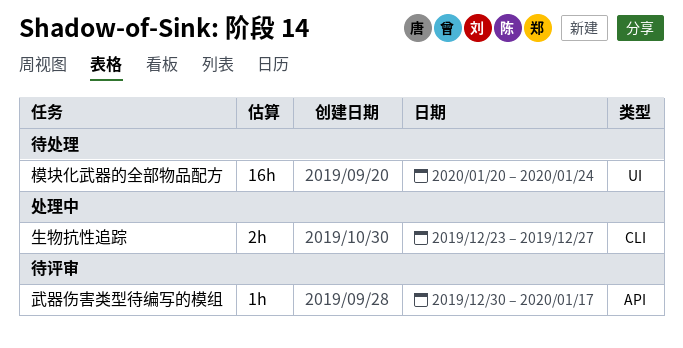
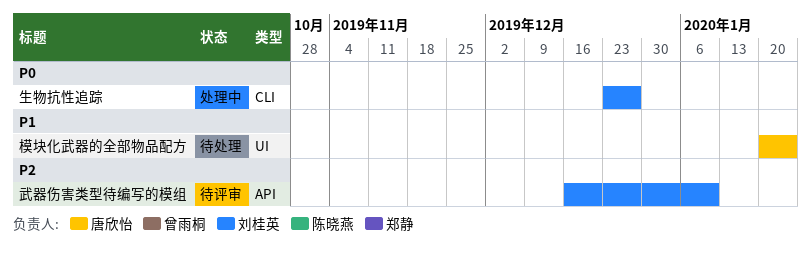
武器伤害类型待编写的模组, start: Dec 30 -> Dec 16
武器伤害类型待编写的模组, due: Jan 17 -> Jan 10

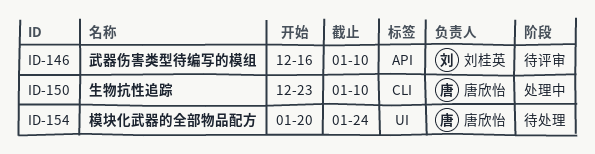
生物抗性追踪, owner: 刘桂英 -> 唐欣怡
生物抗性追踪, due: Dec 27 -> Jan 10

